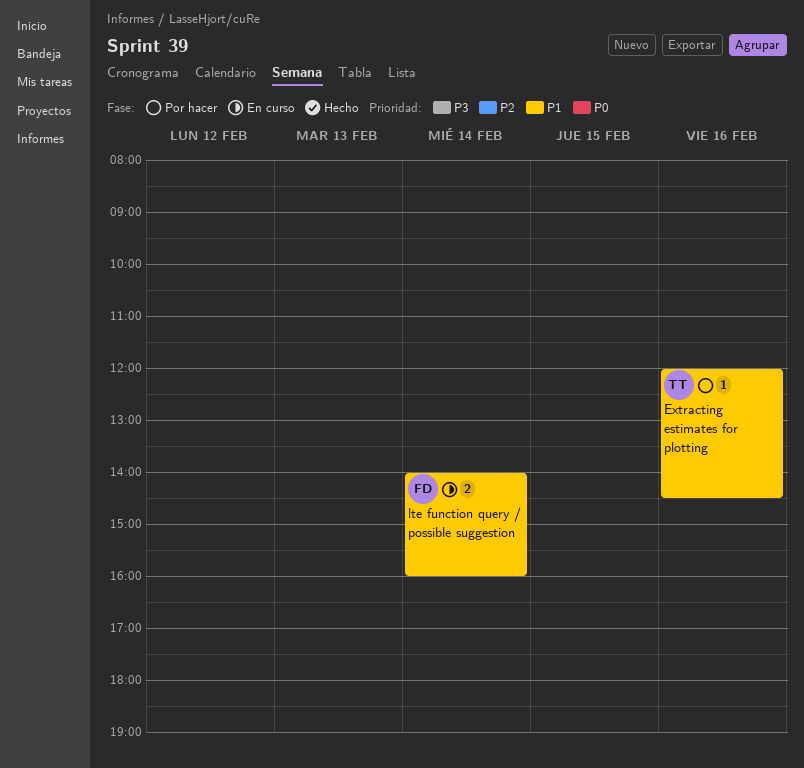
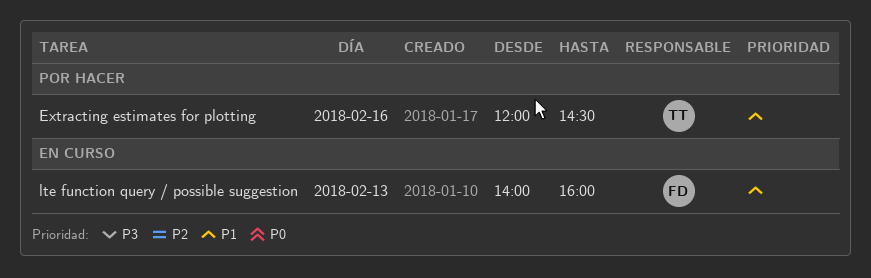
lte function query / possible suggestion, day: Feb 14 -> Feb 13

